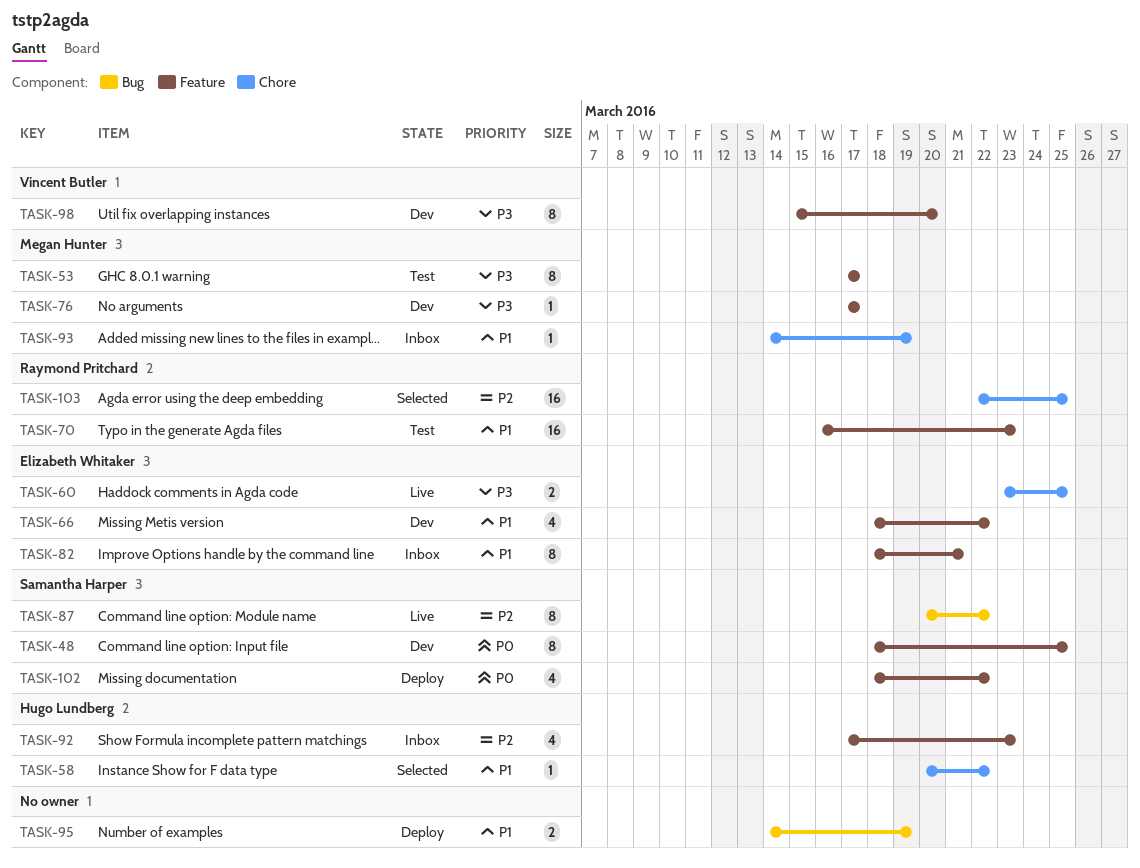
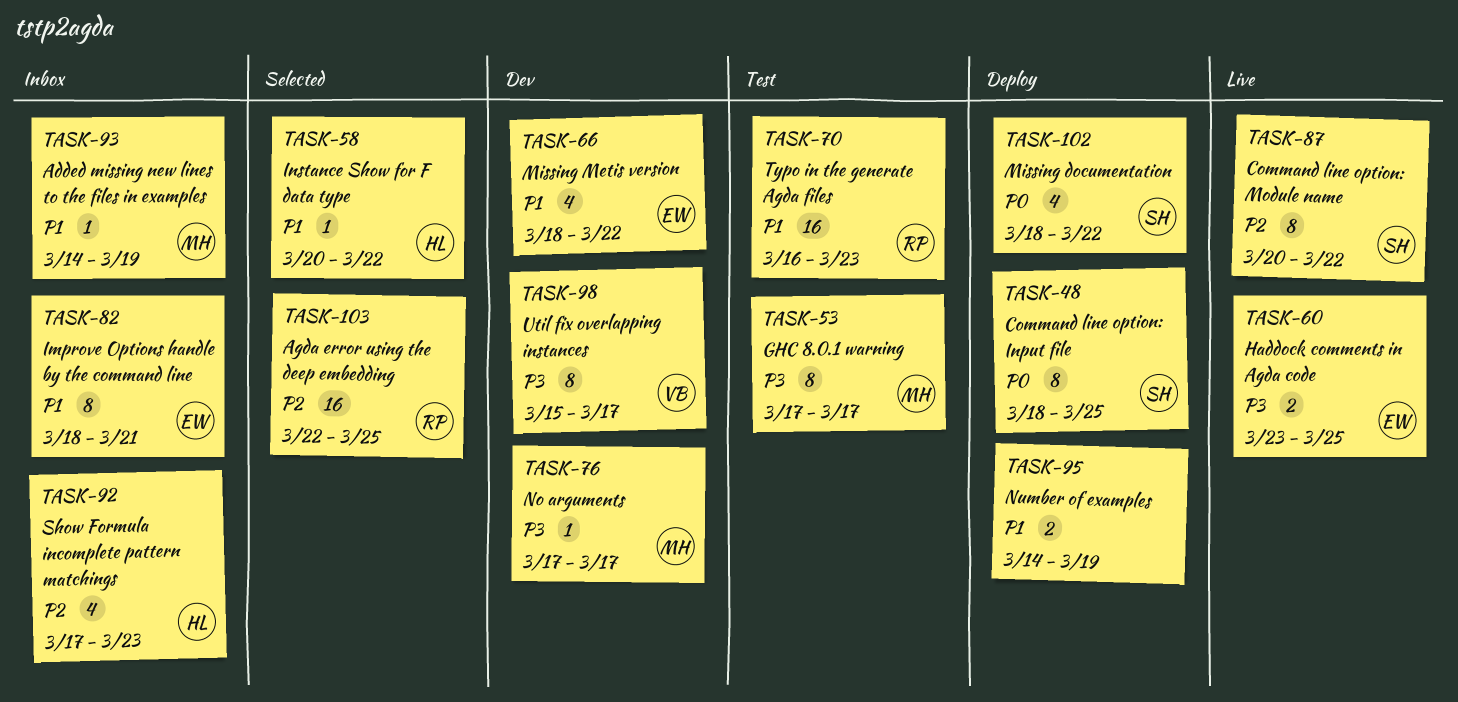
TASK-48, status: Dev -> Deploy
TASK-98, due: Mar 20 -> Mar 17

